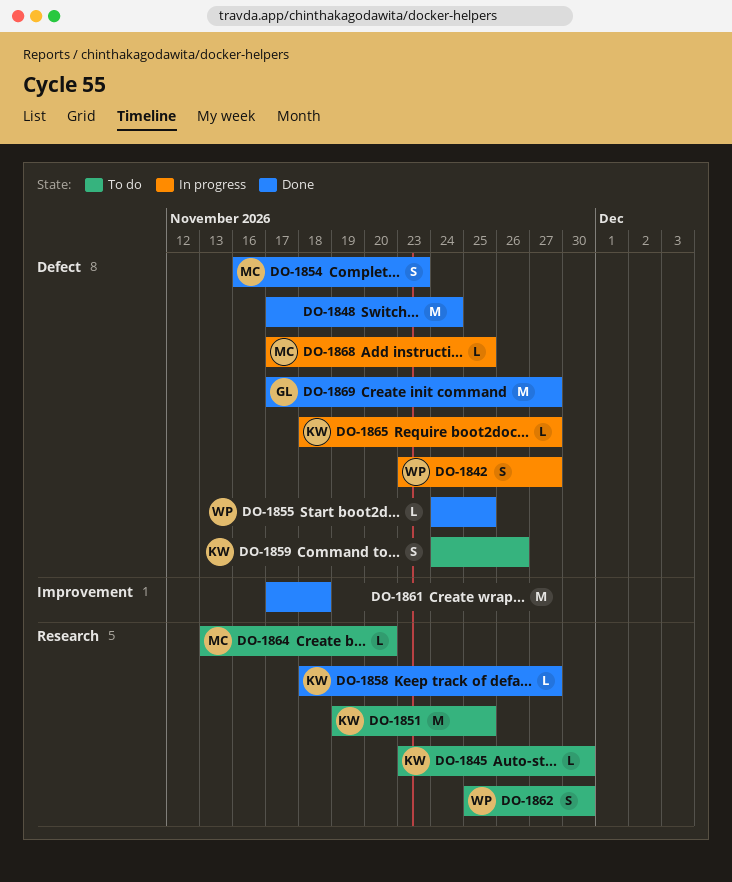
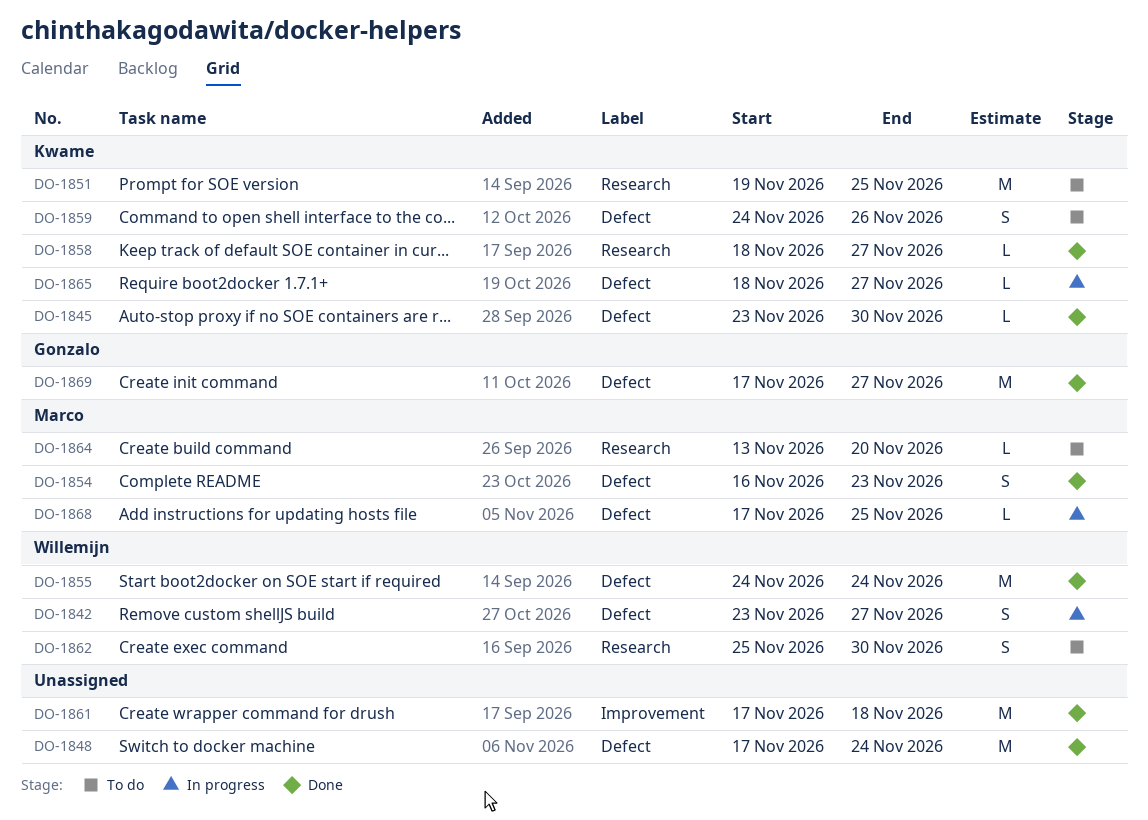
DO-1845, status: To do -> Done
DO-1845, label: Research -> Defect
DO-1855, estimate: L -> M
DO-1855, due: Nov 25 -> Nov 24

